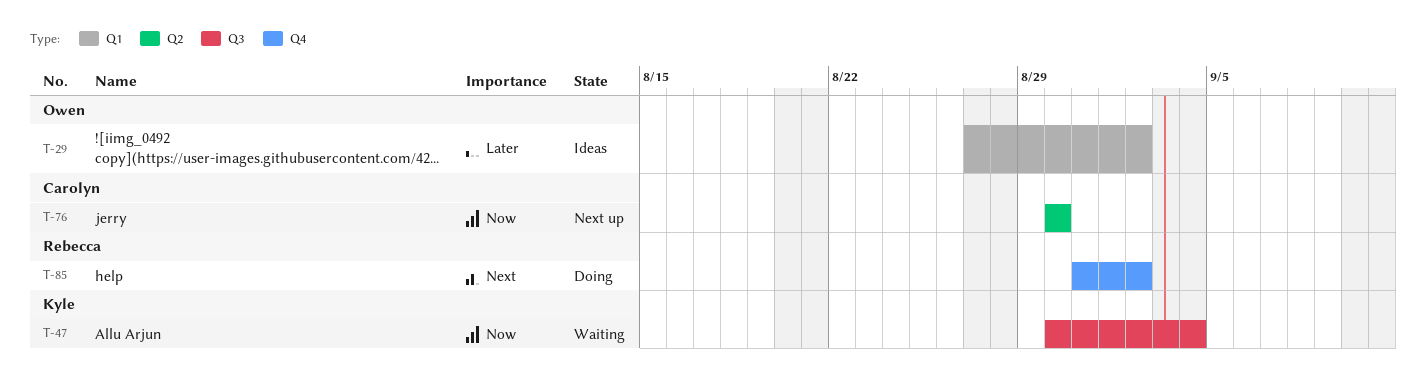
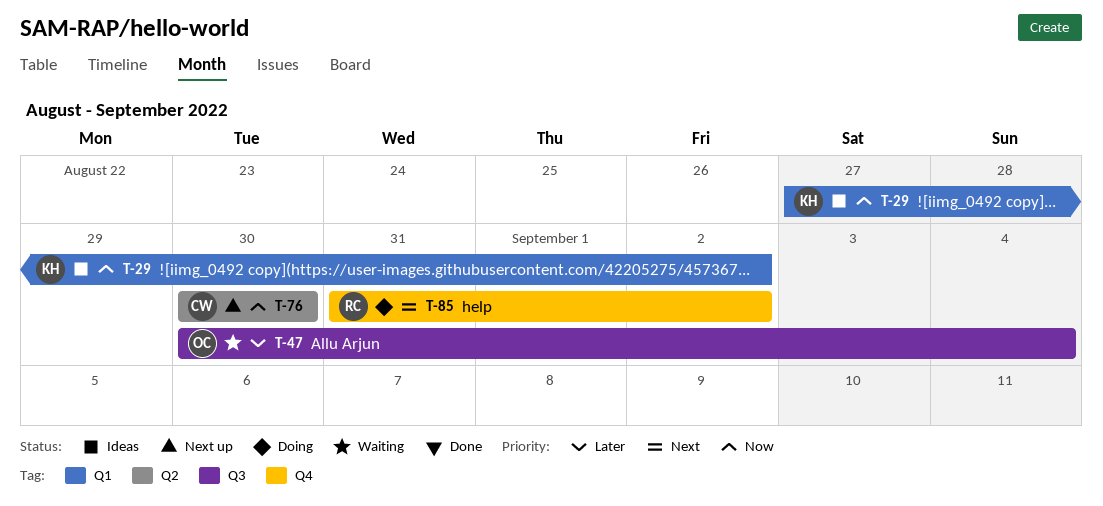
T-29, owner: Owen -> Kyle
T-29, priority: Later -> Now
T-47, owner: Kyle -> Owen
T-47, priority: Now -> Later

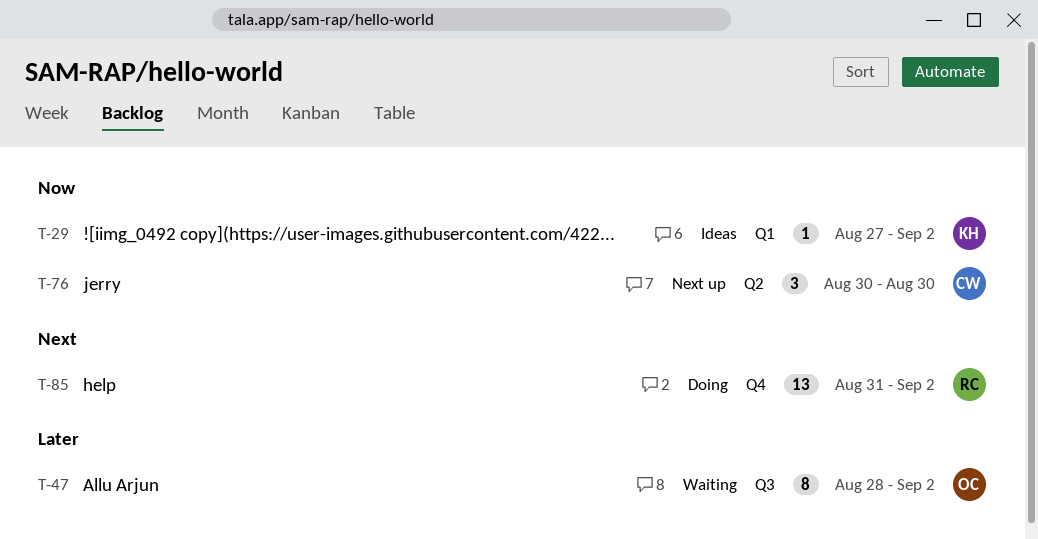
T-47, start: Aug 30 -> Aug 28
T-47, due: Sep 4 -> Sep 2

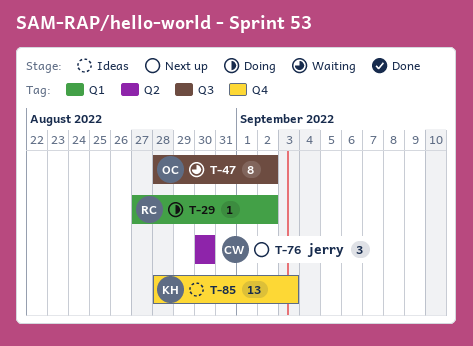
T-29, status: Ideas -> Doing
T-29, owner: KH -> RC
T-85, status: Doing -> Ideas
T-85, owner: RC -> KH
T-85, start: Aug 31 -> Aug 28
T-85, due: Sep 2 -> Sep 3

